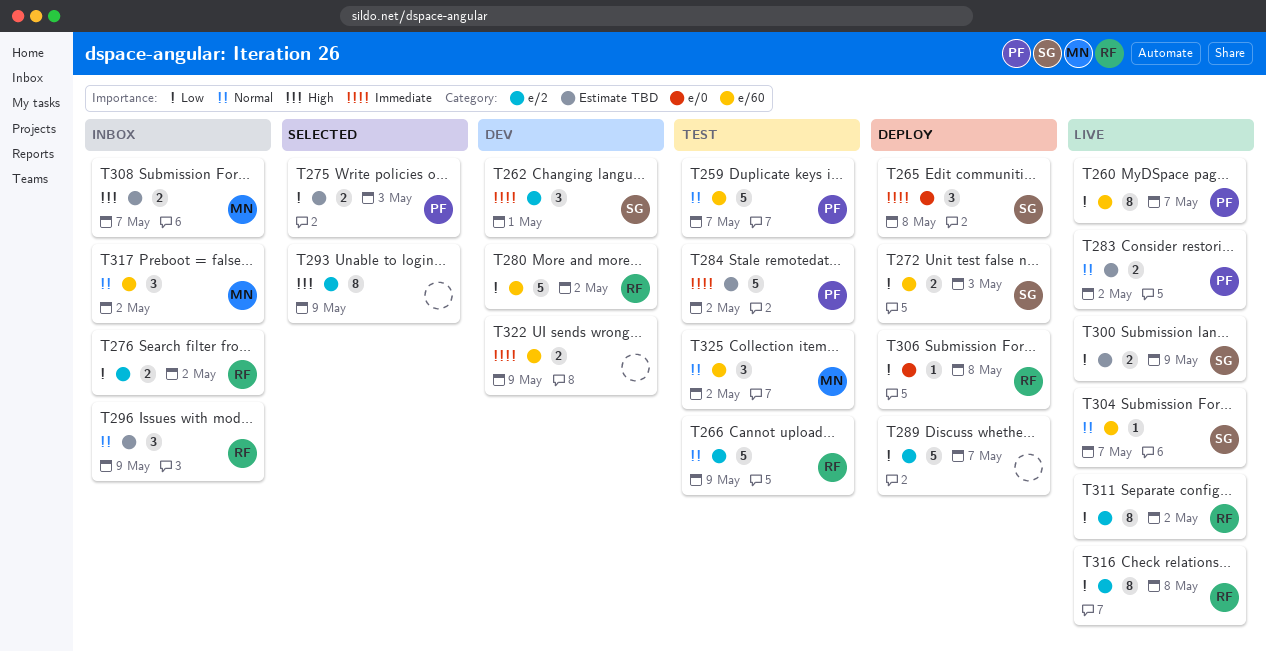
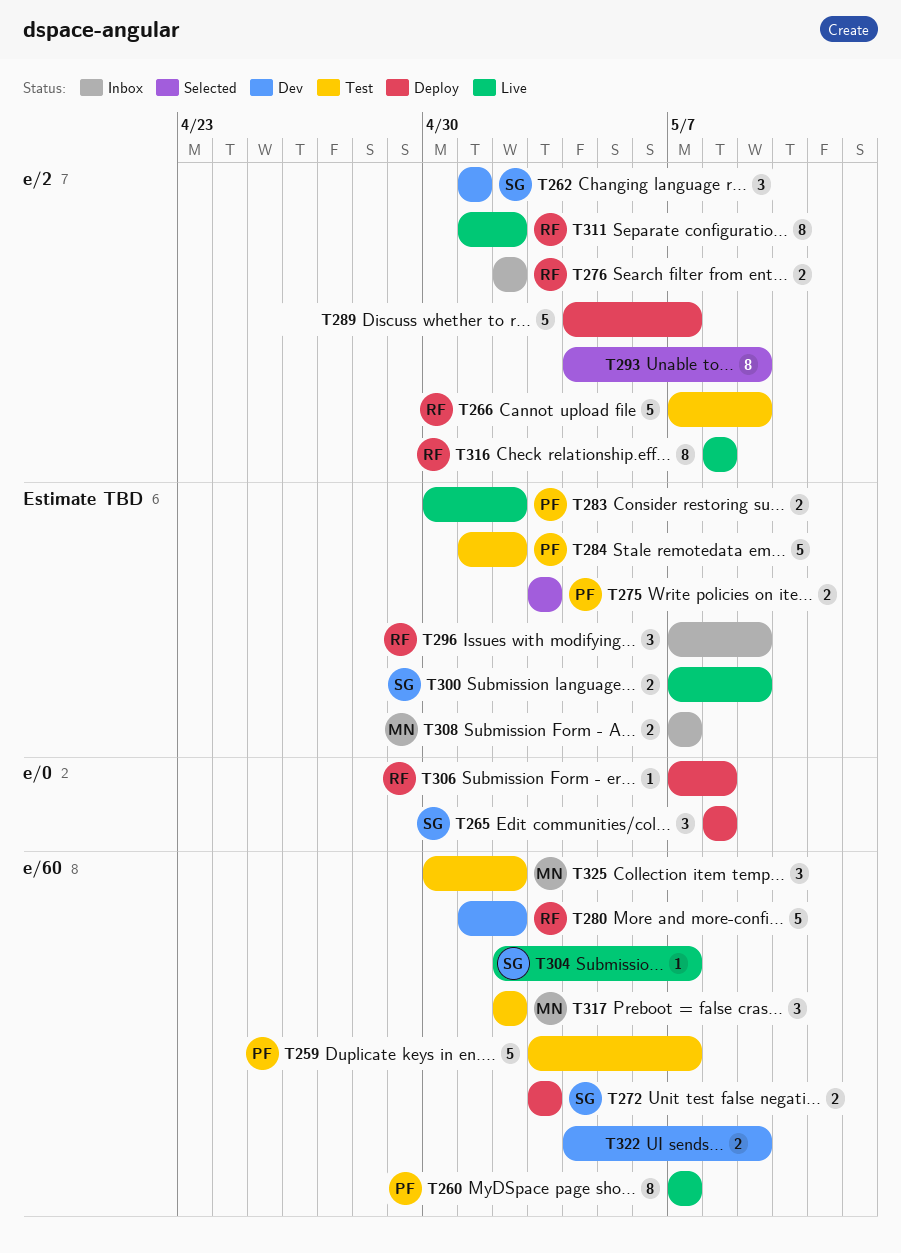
T317, status: Inbox -> Test

